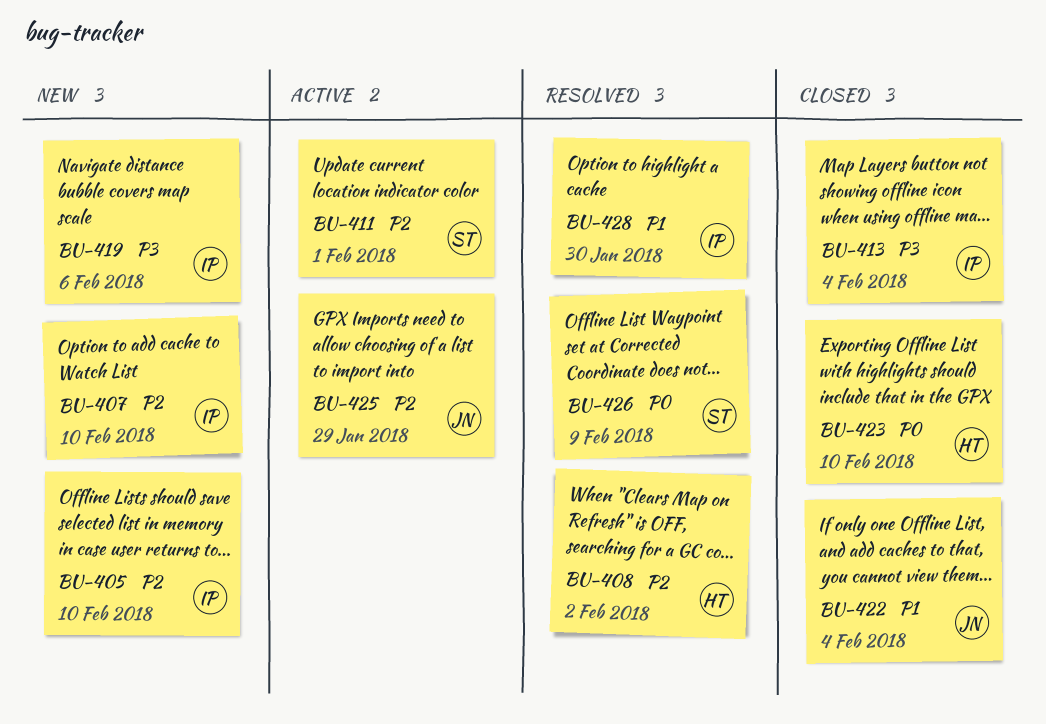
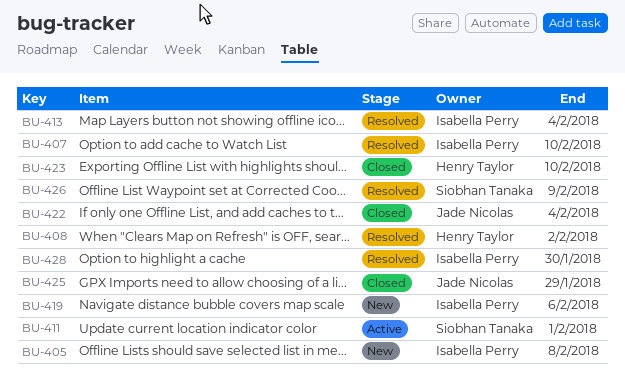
BU-405, due: Feb 10 -> Feb 8
BU-407, status: New -> Resolved
BU-413, status: Closed -> Resolved
BU-425, status: Active -> Closed

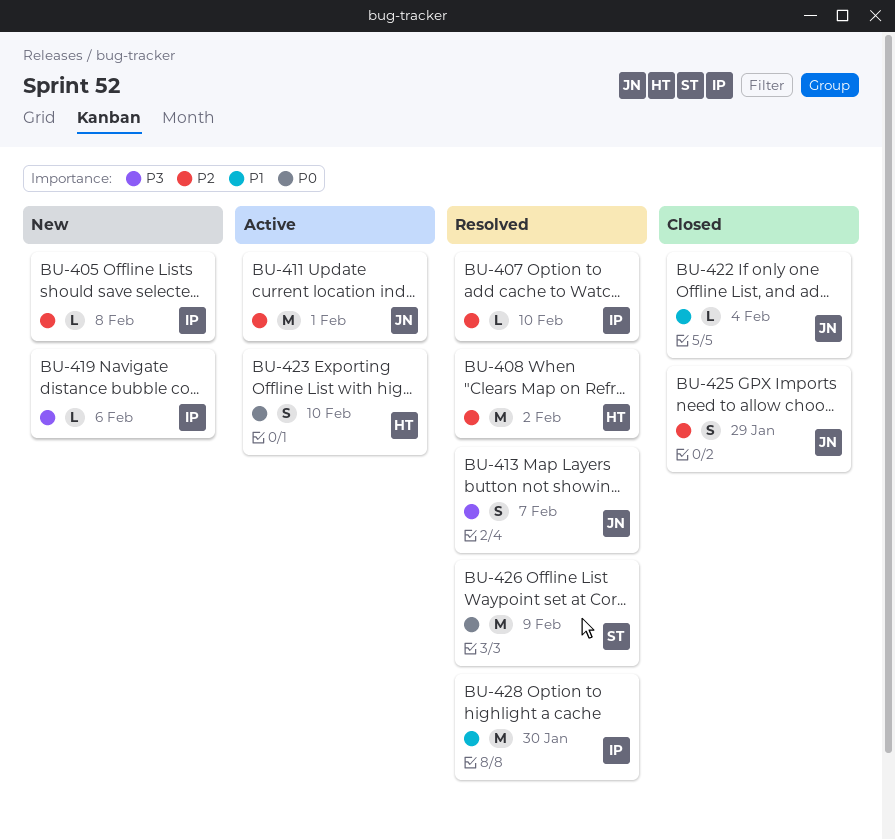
BU-411, owner: Siobhan Tanaka -> Jade Nicolas
BU-413, owner: Isabella Perry -> Jade Nicolas
BU-413, due: Feb 4 -> Feb 7
BU-423, status: Closed -> Active

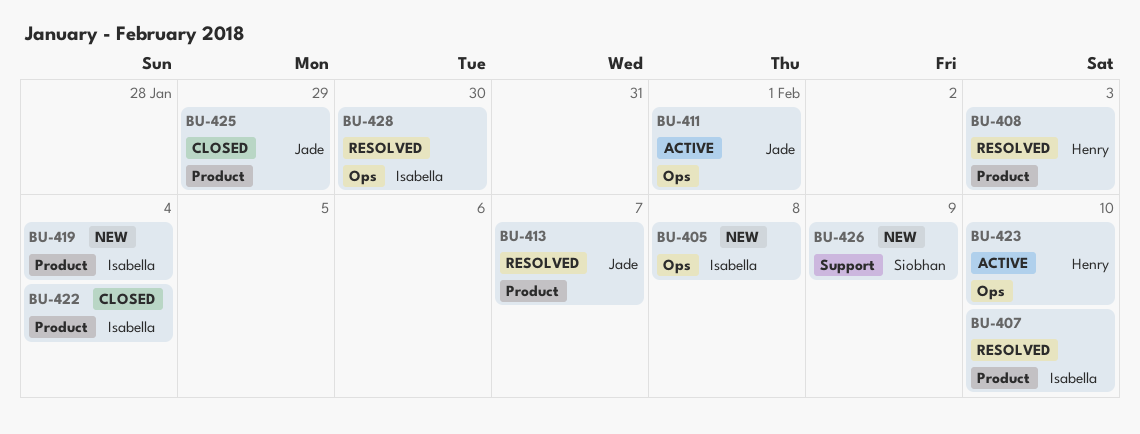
BU-408, due: Feb 2 -> Feb 3
BU-419, due: Feb 6 -> Feb 4
BU-422, owner: Jade -> Isabella
BU-426, status: Resolved -> New

